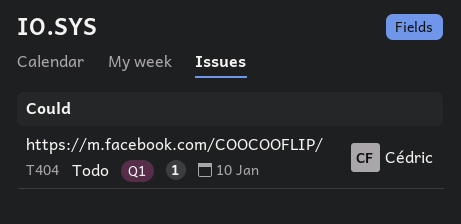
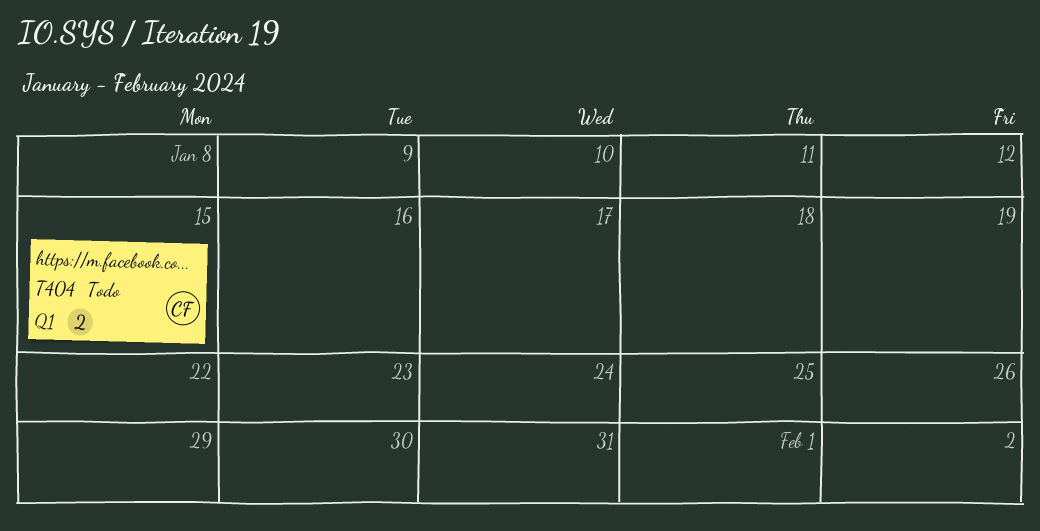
T404, estimate: 1 -> 2
T404, due: Jan 10 -> Jan 15

